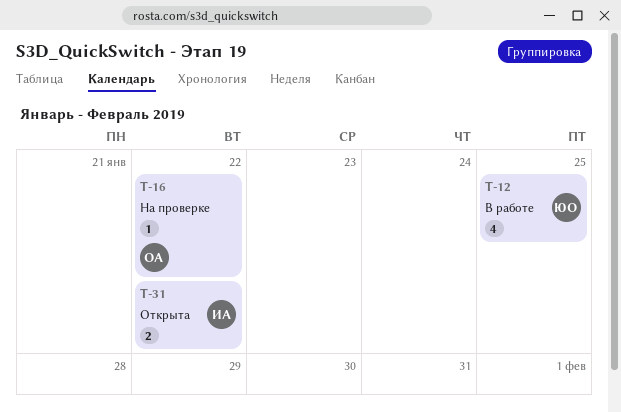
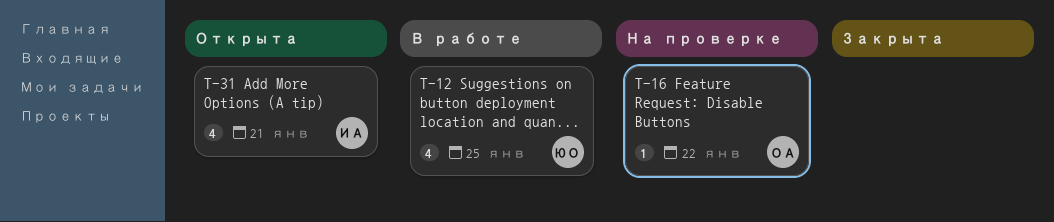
T-31, estimate: 2 -> 4
T-31, due: Jan 22 -> Jan 21

